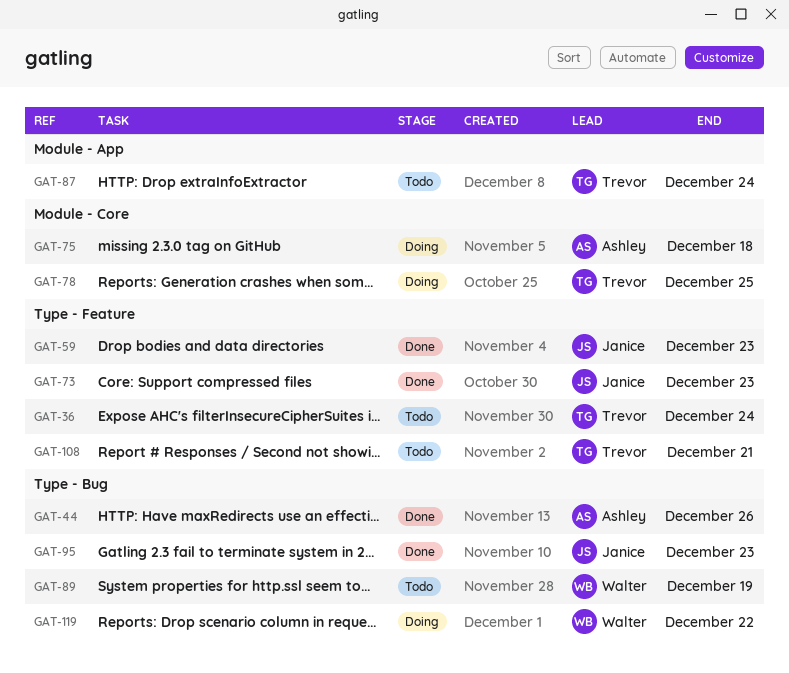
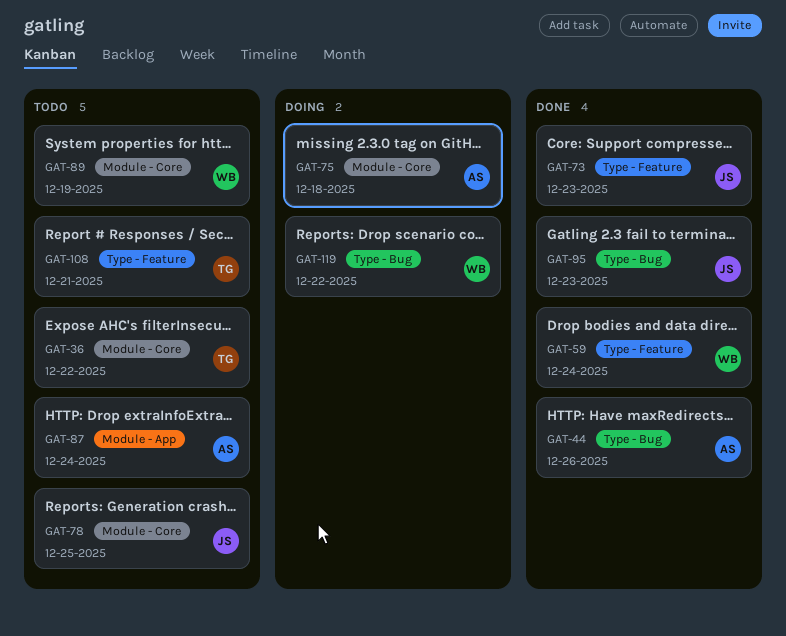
GAT-36, label: Type - Feature -> Module - Core
GAT-36, due: Dec 24 -> Dec 22
GAT-59, owner: Janice -> Walter
GAT-59, due: Dec 23 -> Dec 24
GAT-78, status: Doing -> Todo
GAT-78, owner: Trevor -> Janice
GAT-87, owner: Trevor -> Ashley
GAT-89, label: Type - Bug -> Module - Core

